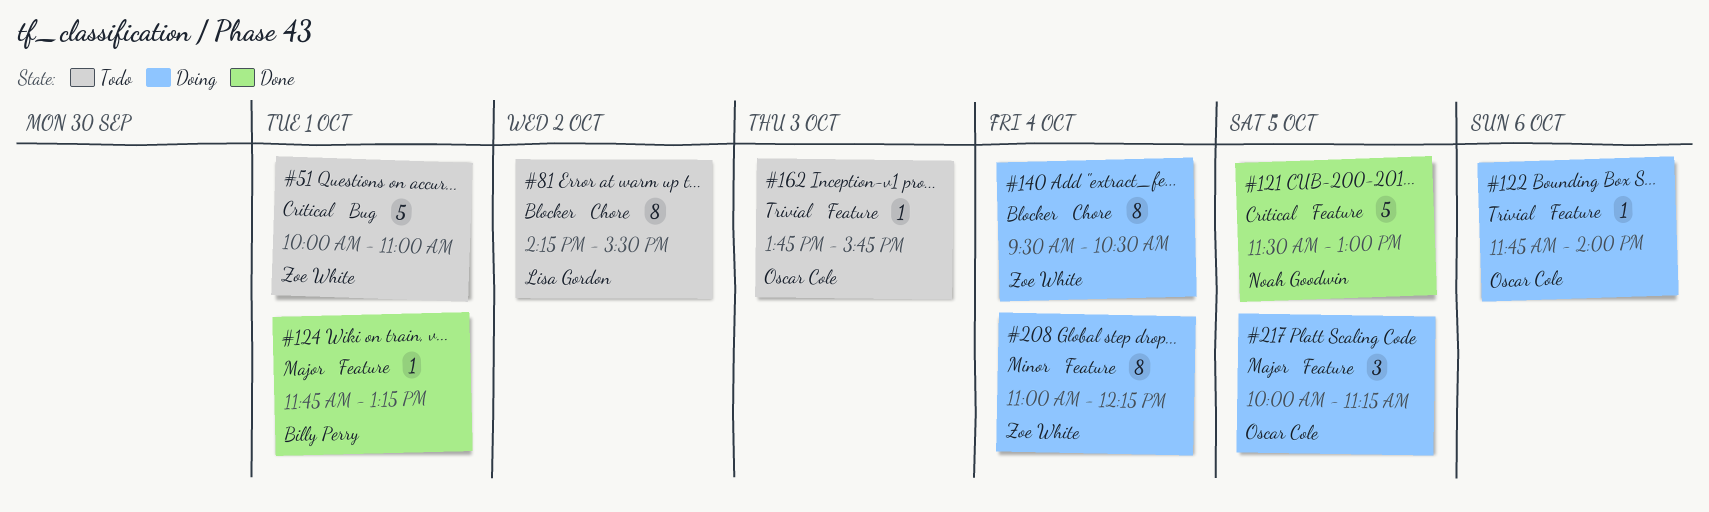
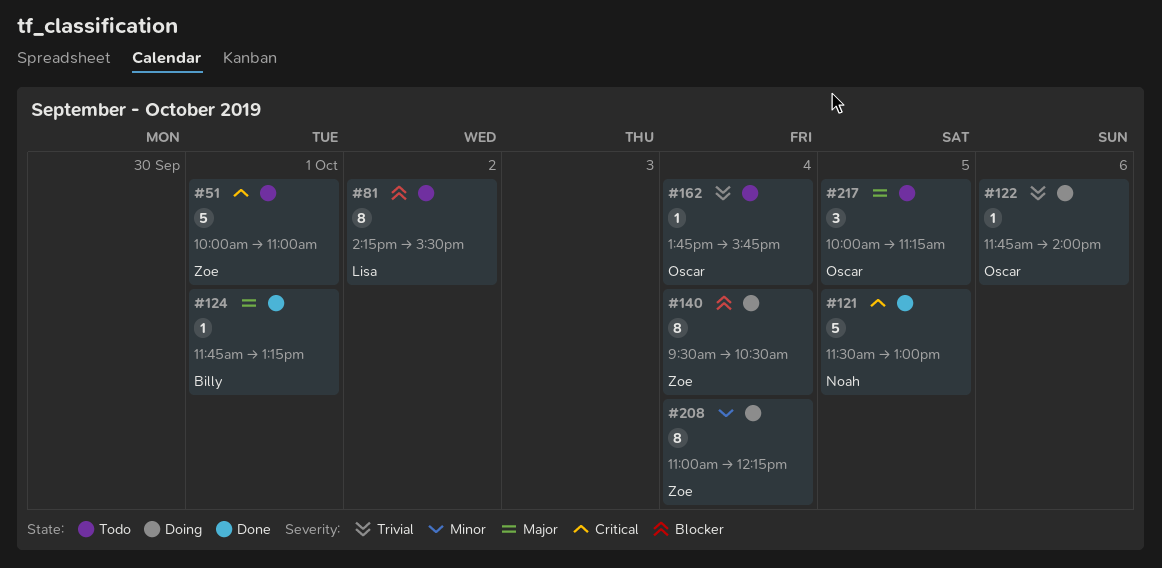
#162, day: Oct 3 -> Oct 4
#217, status: Doing -> Todo

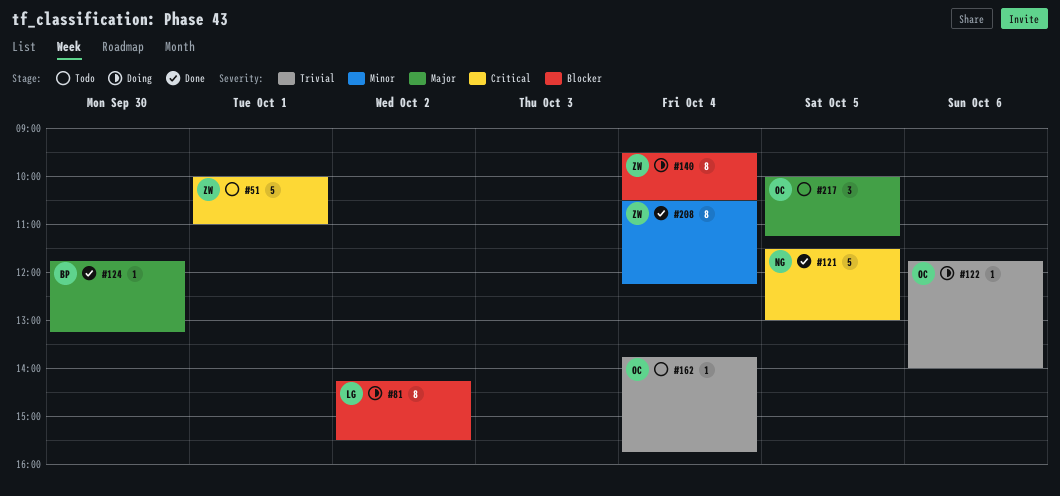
#81, status: Todo -> Doing
#124, day: Oct 1 -> Sep 30
#208, status: Doing -> Done
#208, begins: 11:00 -> 10:30

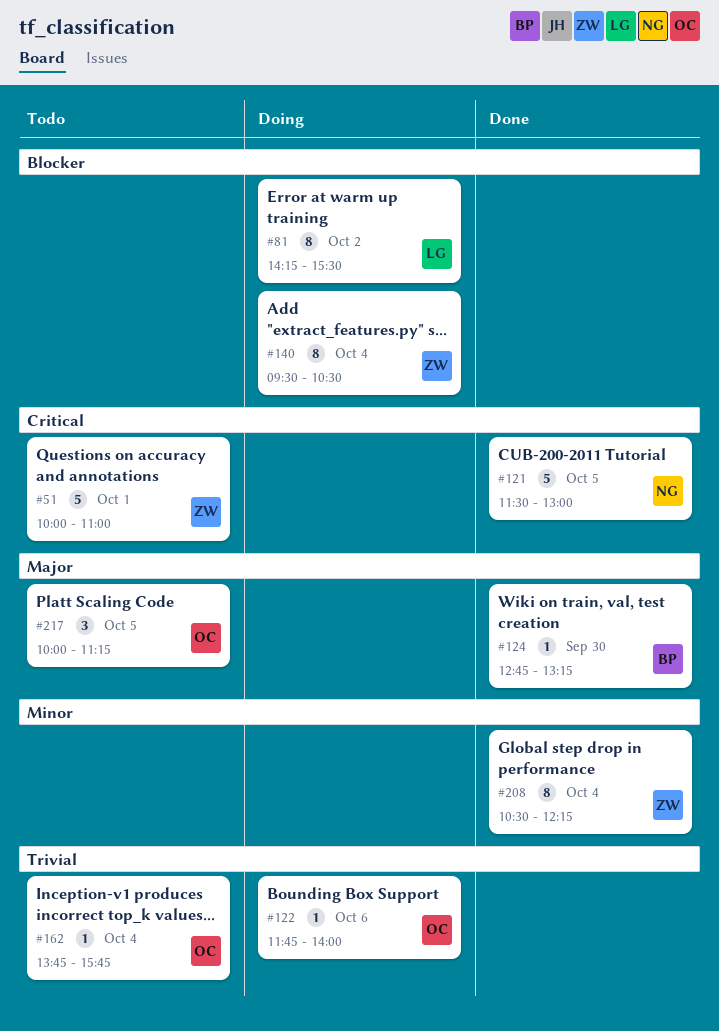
#124, begins: 11:45 -> 12:45

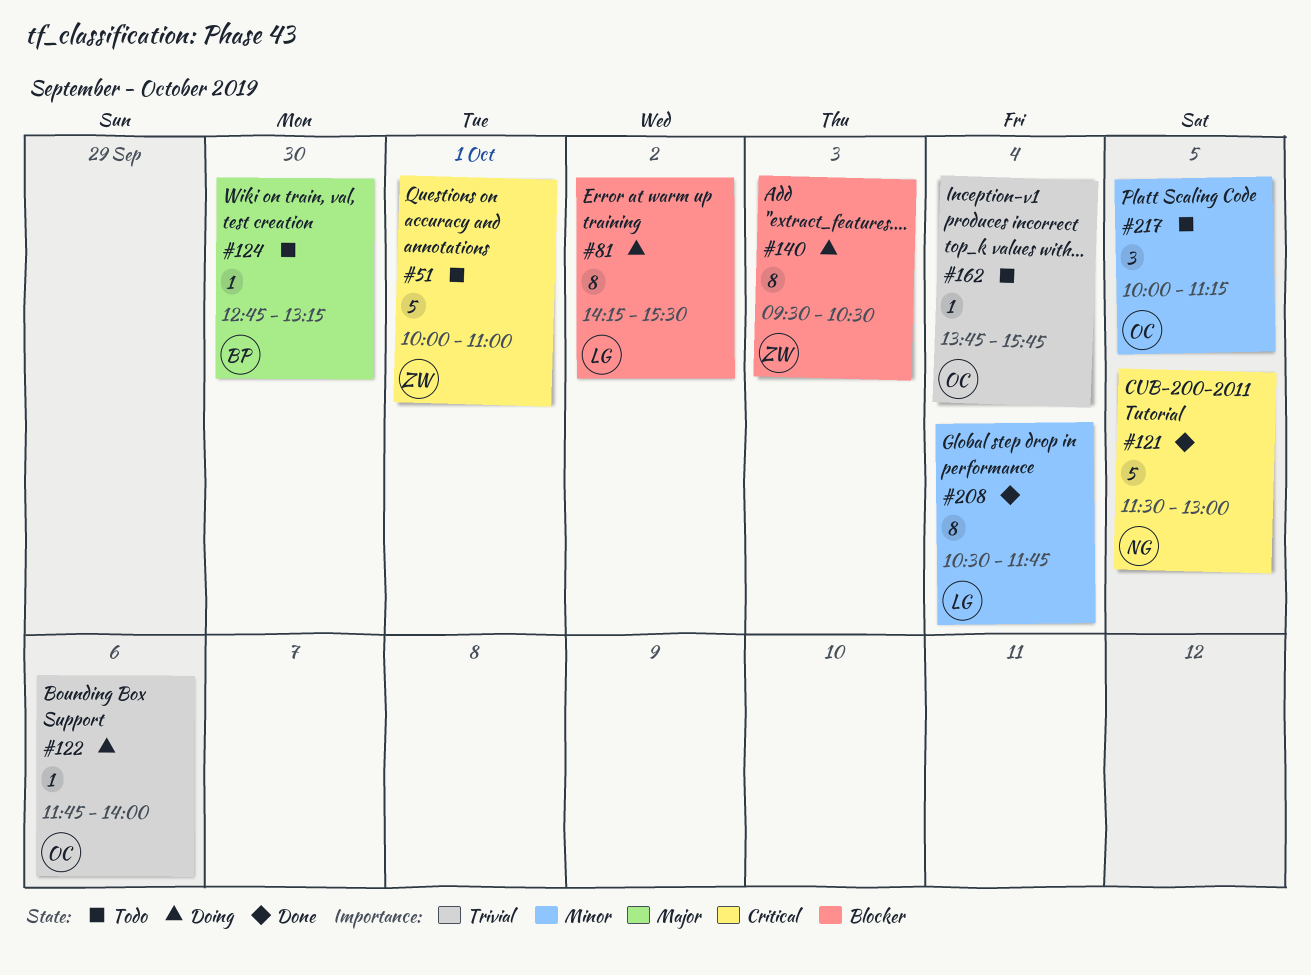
#124, status: Done -> Todo
#140, day: Oct 4 -> Oct 3
#208, owner: ZW -> LG
#208, ends: 12:15 -> 11:45
#217, priority: Major -> Minor

